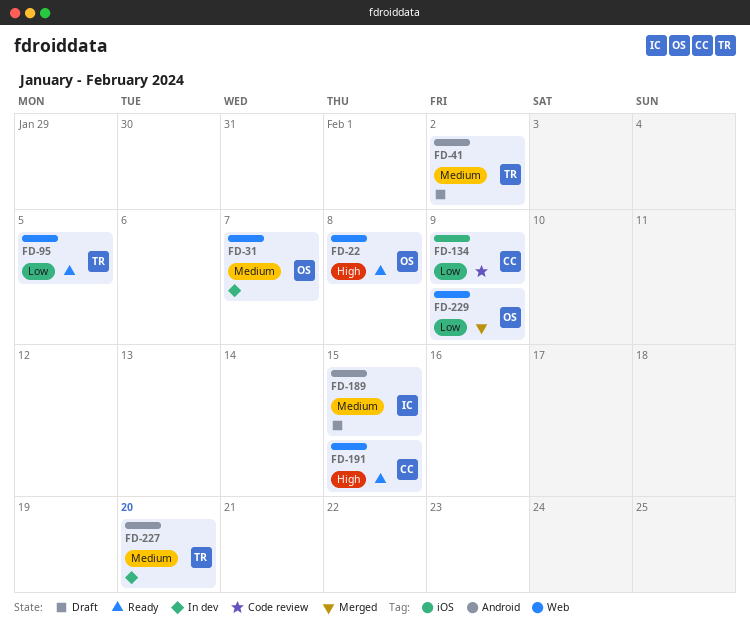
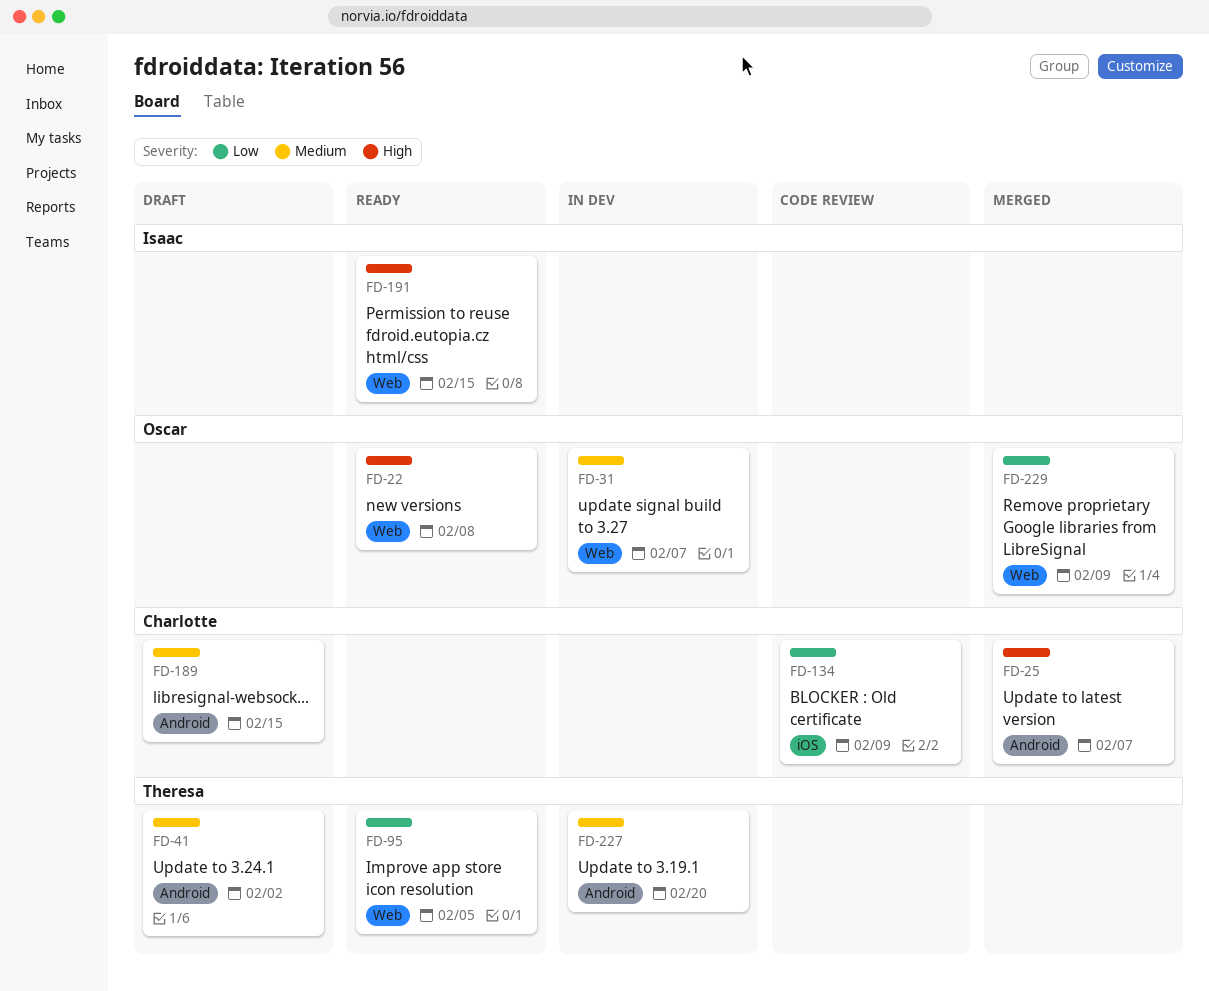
FD-25: none -> present
FD-189, owner: Isaac -> Charlotte
FD-191, owner: Charlotte -> Isaac

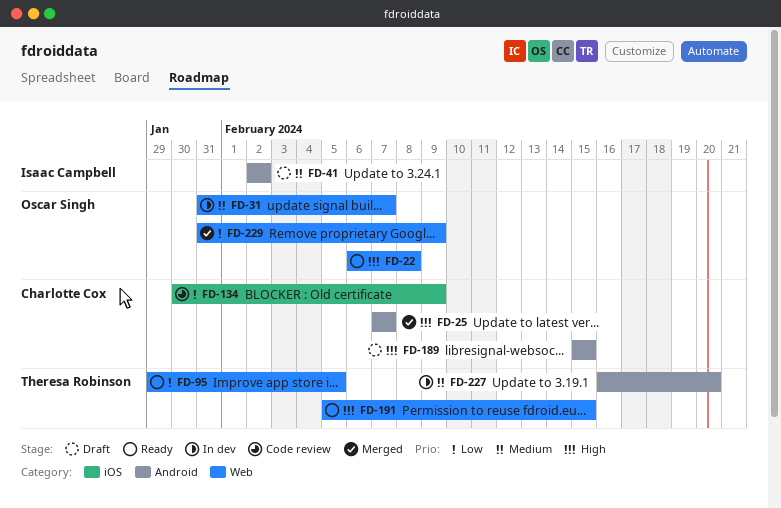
FD-41, owner: Theresa Robinson -> Isaac Campbell
FD-189, priority: Medium -> High
FD-191, owner: Isaac Campbell -> Theresa Robinson

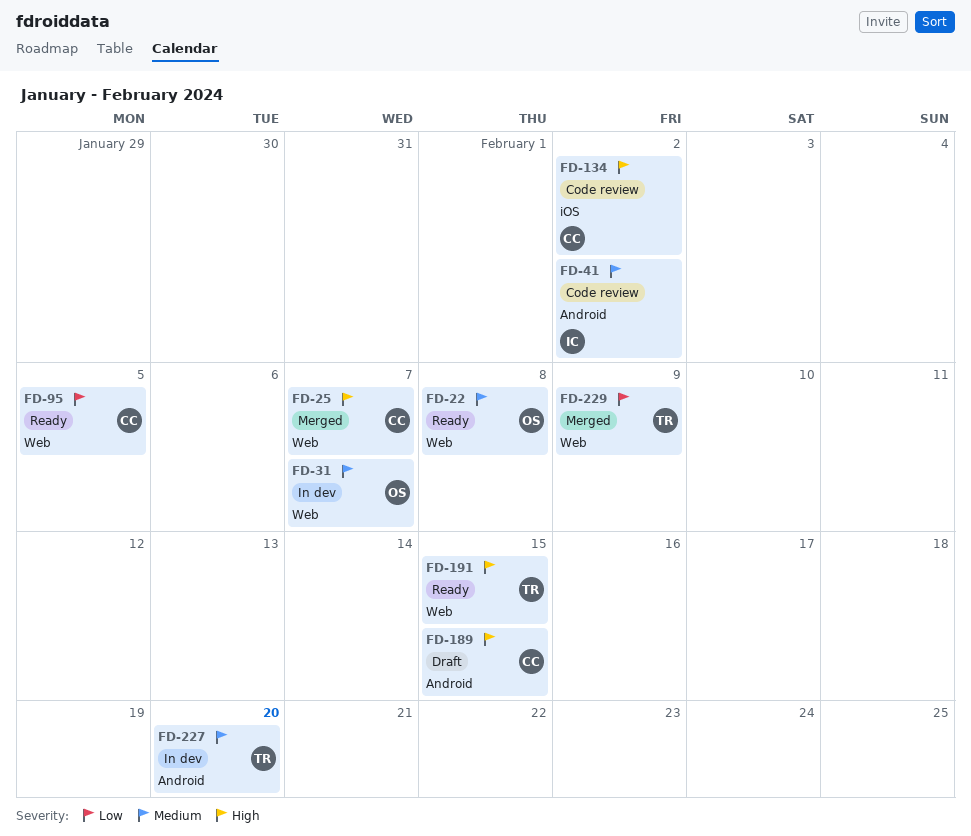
FD-22, priority: High -> Medium
FD-25, label: Android -> Web
FD-41, status: Draft -> Code review
FD-95, owner: Theresa Robinson -> Charlotte Cox
FD-134, priority: Low -> High
FD-134, due: Feb 9 -> Feb 2
FD-229, owner: Oscar Singh -> Theresa Robinson

